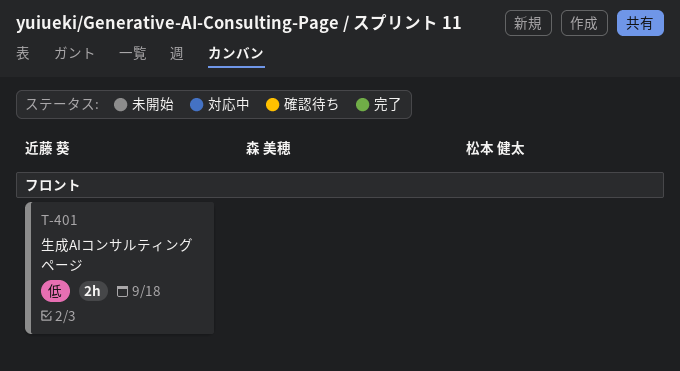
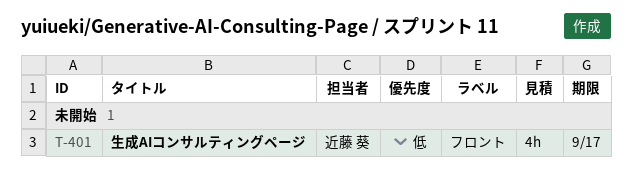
T-401, estimate: 2h -> 4h
T-401, due: Sep 18 -> Sep 17

